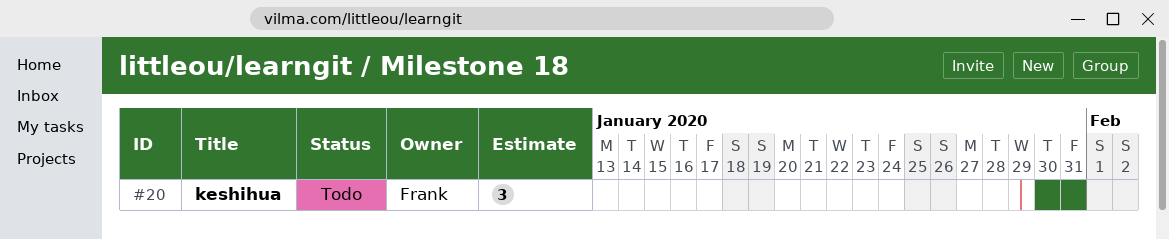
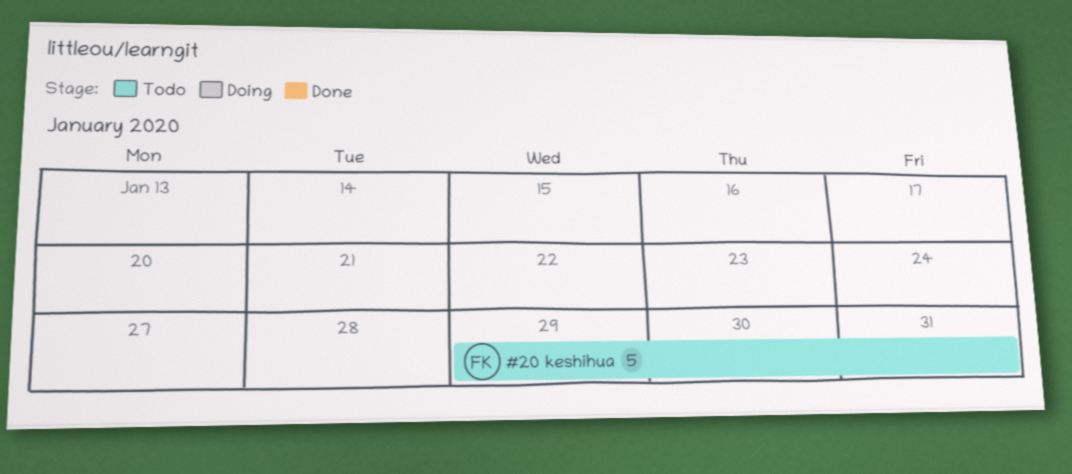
#20, estimate: 3 -> 5
#20, start: Jan 30 -> Jan 29

